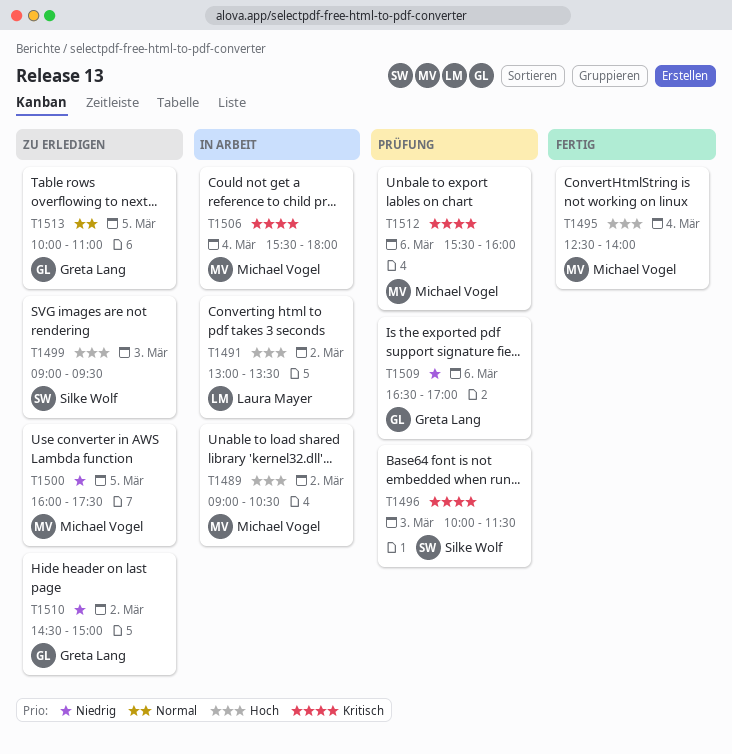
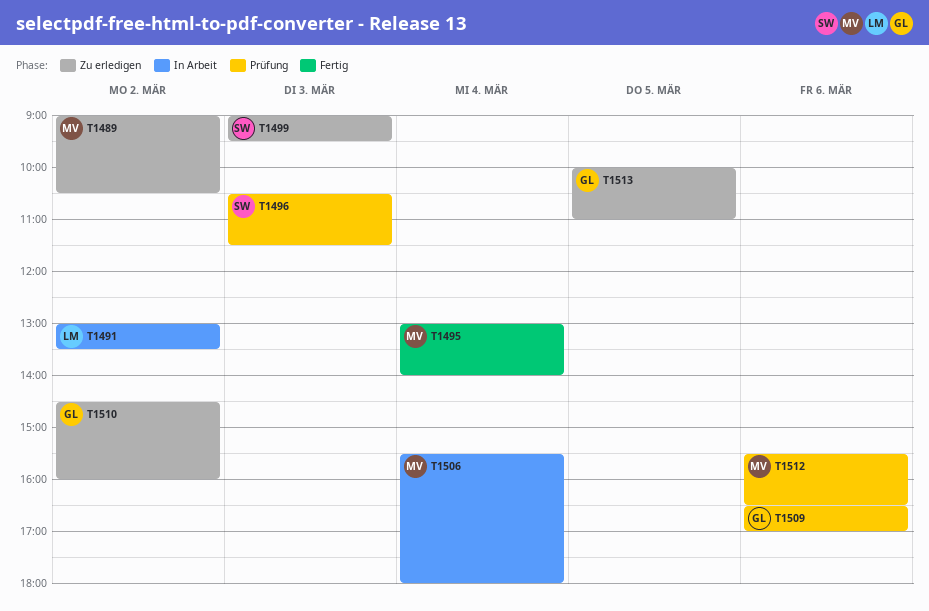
T1489, status: In Arbeit -> Zu erledigen
T1495, begins: 12:30 -> 13:00
T1496, begins: 10:00 -> 10:30
T1500: present -> none
T1510, ends: 15:00 -> 16:00
T1512, ends: 16:00 -> 16:30

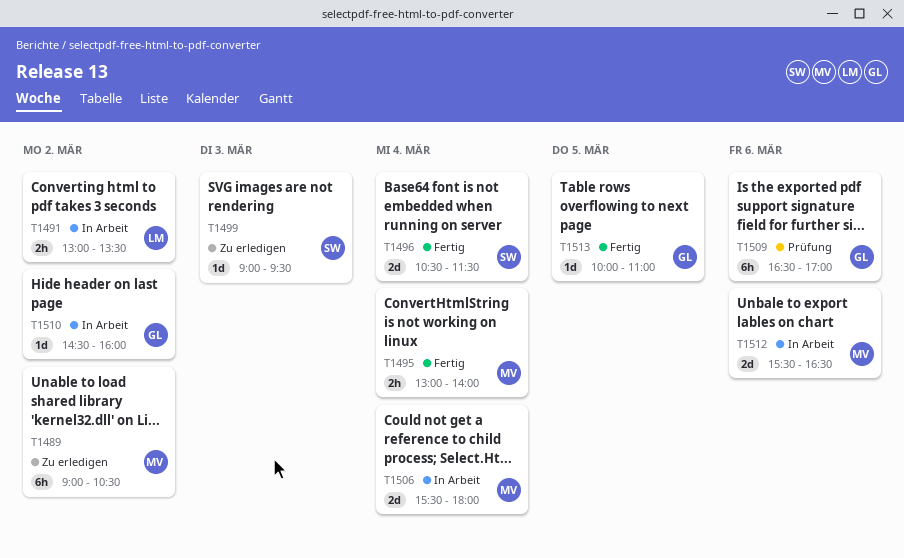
T1496, status: Prüfung -> Fertig
T1496, day: Mar 3 -> Mar 4
T1510, status: Zu erledigen -> In Arbeit
T1512, status: Prüfung -> In Arbeit
T1513, status: Zu erledigen -> Fertig

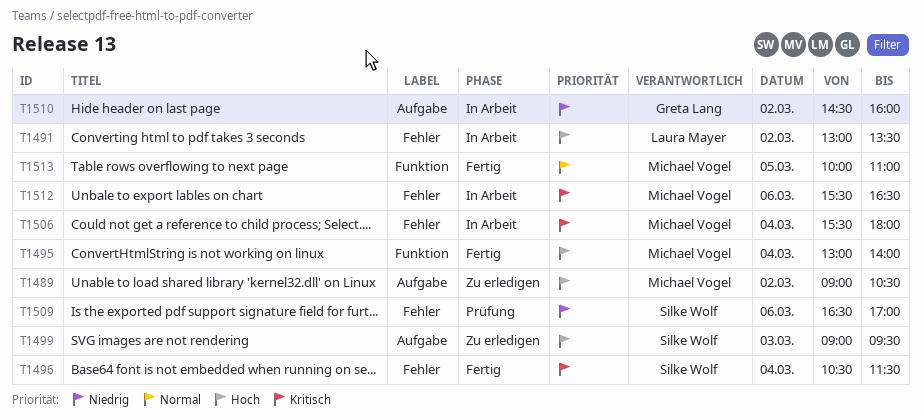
T1509, owner: Greta Lang -> Silke Wolf
T1513, owner: Greta Lang -> Michael Vogel

